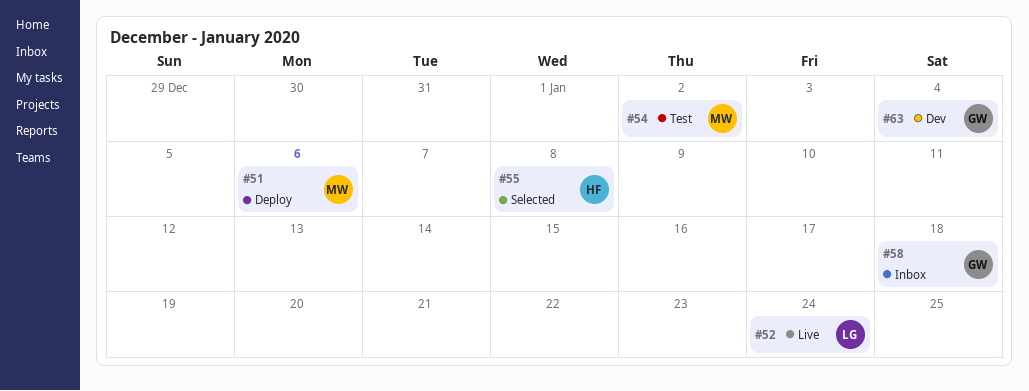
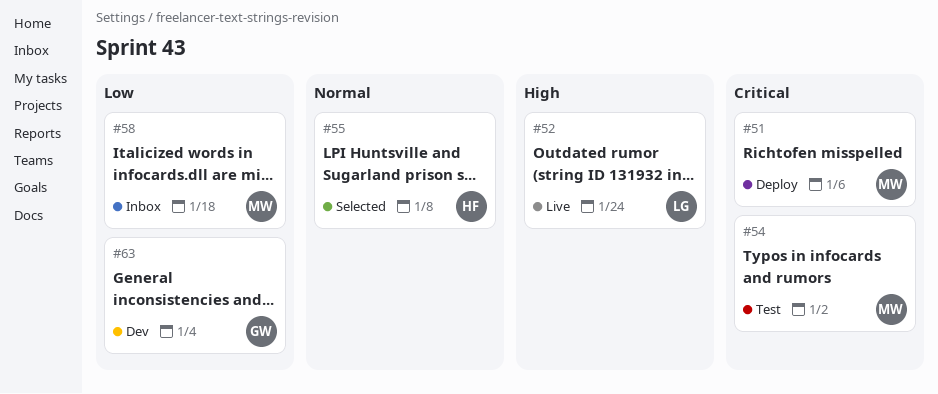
#58, owner: GW -> MW

